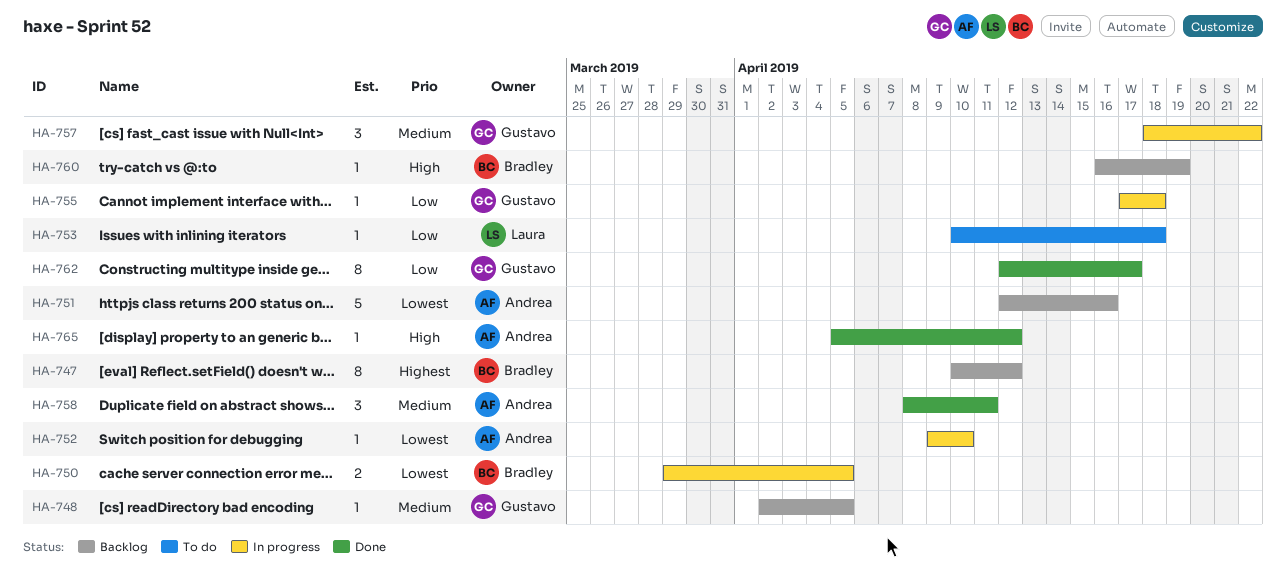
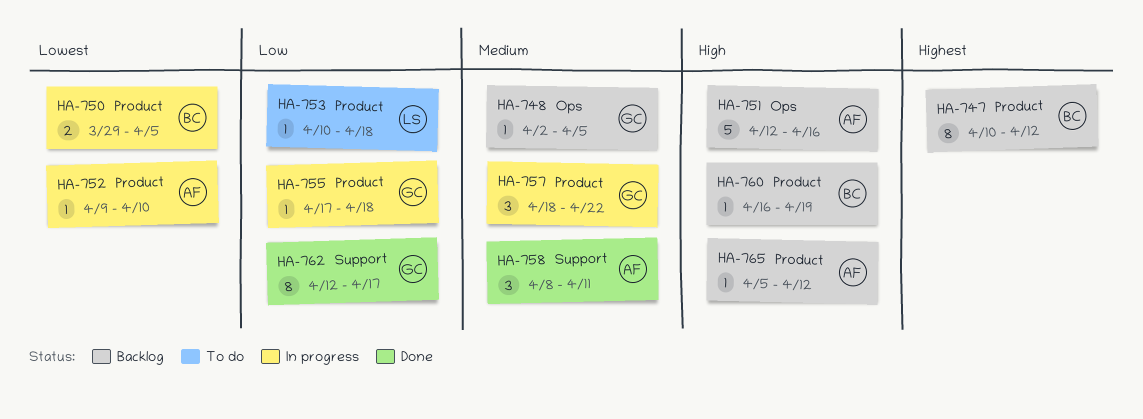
HA-751, priority: Lowest -> High
HA-765, status: Done -> Backlog

